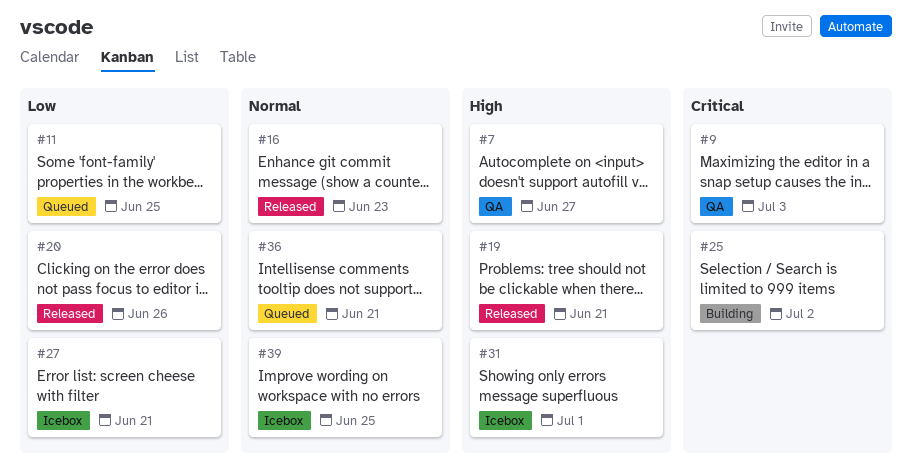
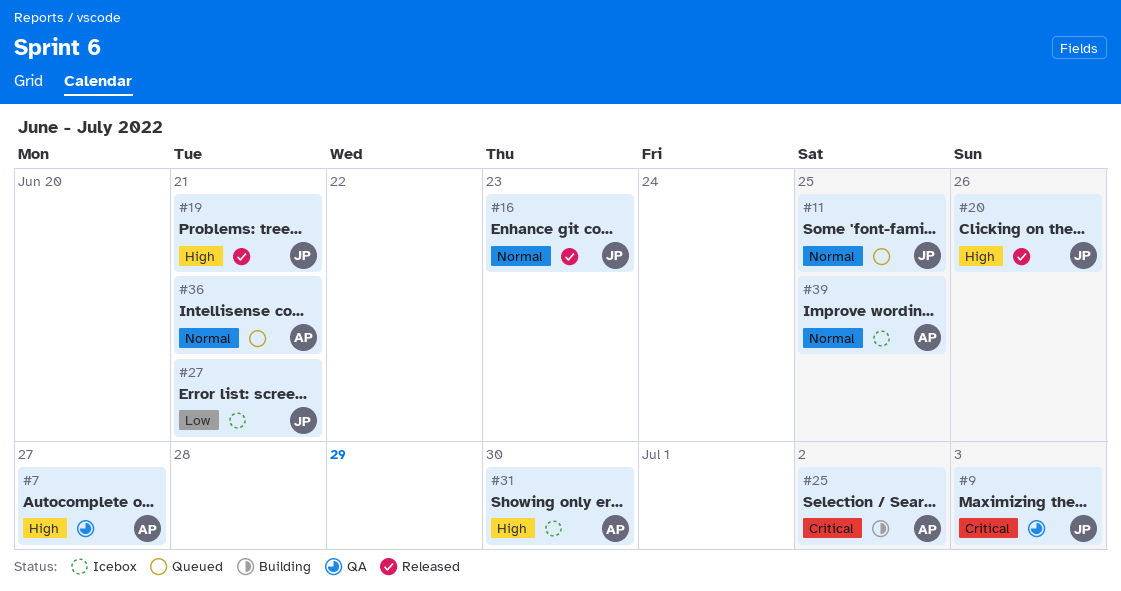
#11, priority: Low -> Normal
#20, priority: Low -> High
#31, due: Jul 1 -> Jun 30

